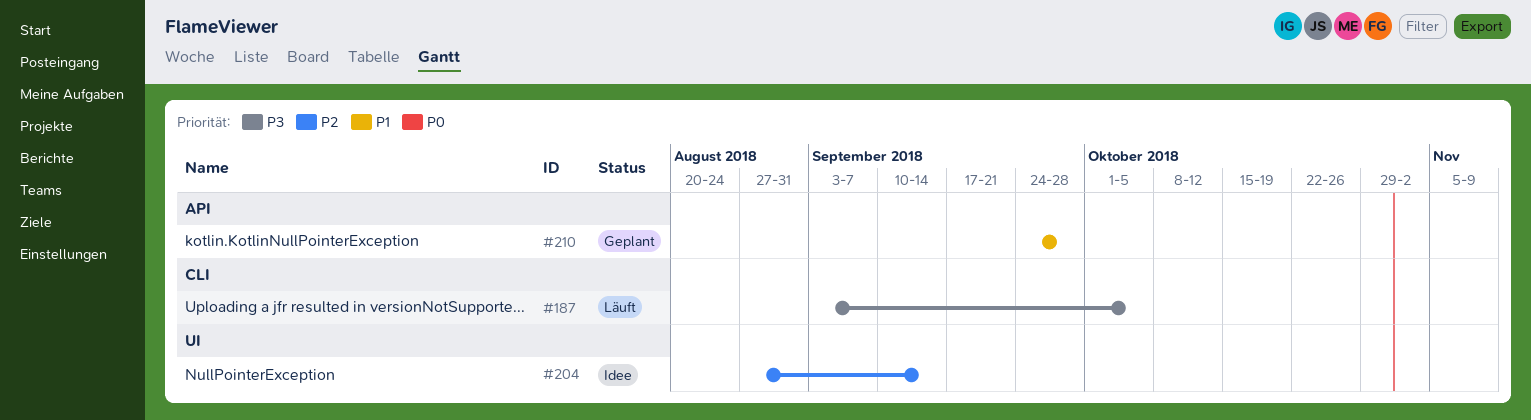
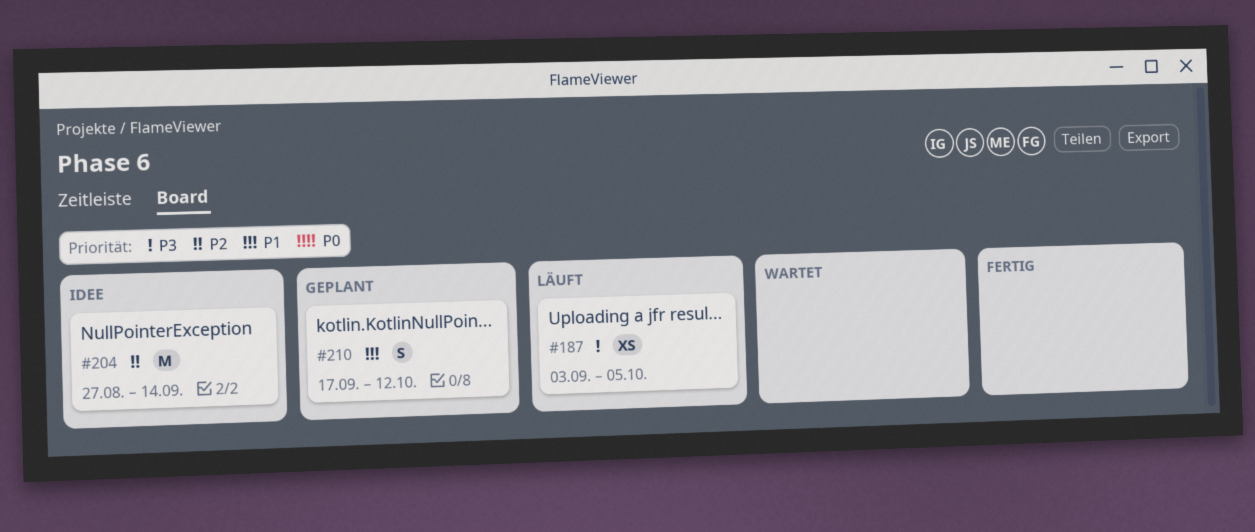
#210, start: Sep 24 -> Sep 17
#210, due: Sep 28 -> Oct 12

